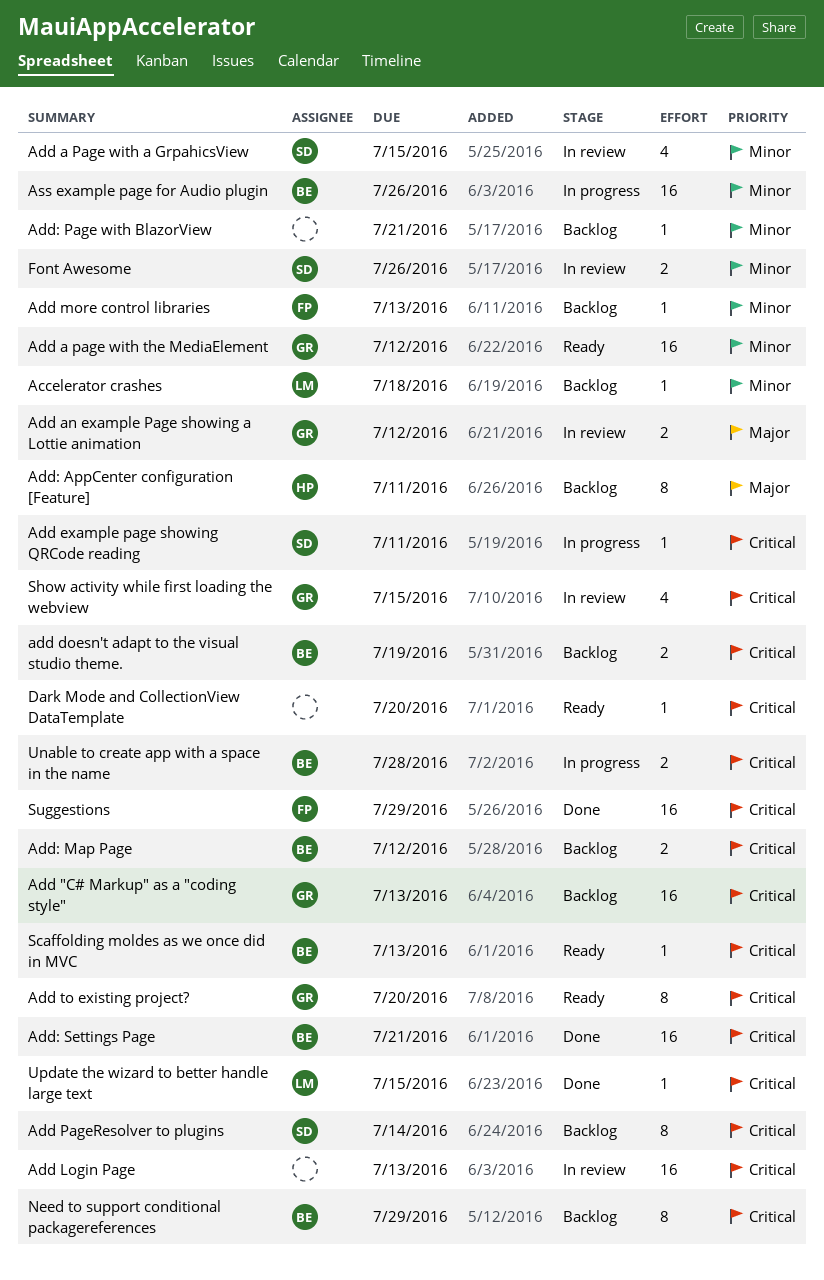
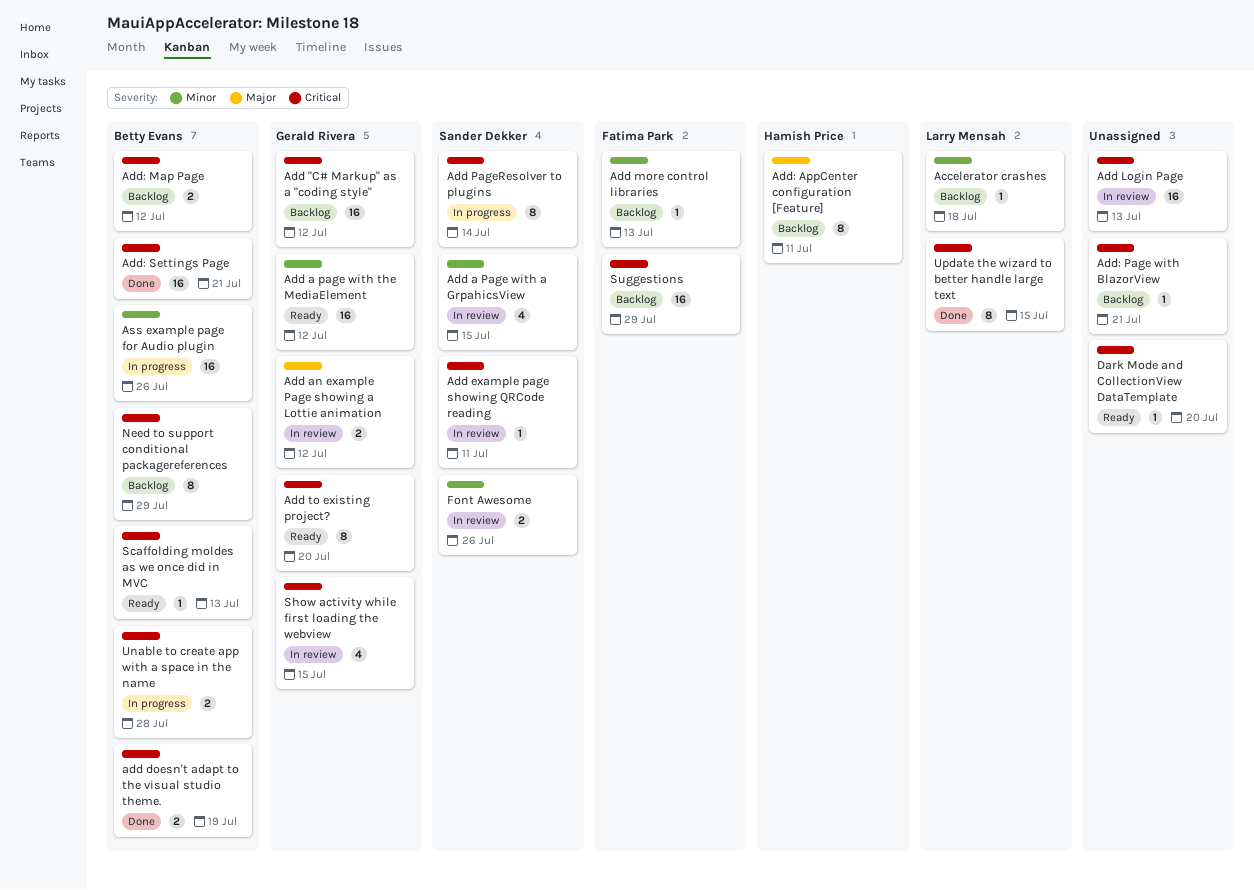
Add "C# Markup" as a "coding style", due: Jul 13 -> Jul 12
add doesn't adapt to the visual studio theme., status: Backlog -> Done
Add example page showing QRCode reading, status: In progress -> In review
Add PageResolver to plugins, status: Backlog -> In progress
Add: Page with BlazorView, priority: Minor -> Critical
Suggestions, status: Done -> Backlog
Update the wizard to better handle large text, estimate: 1 -> 8

